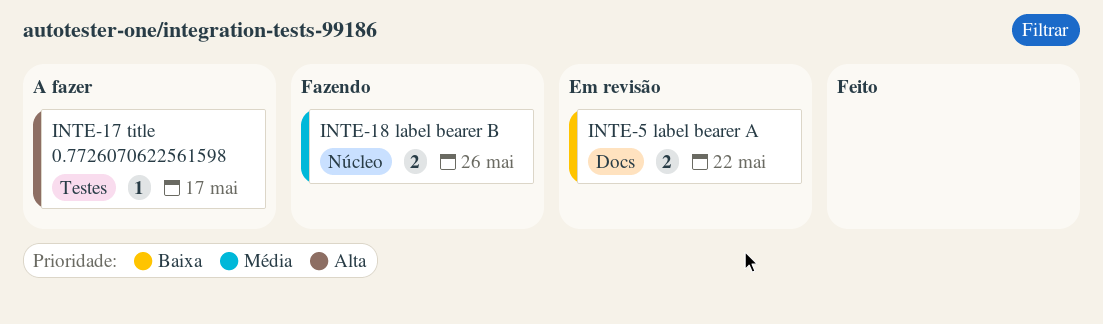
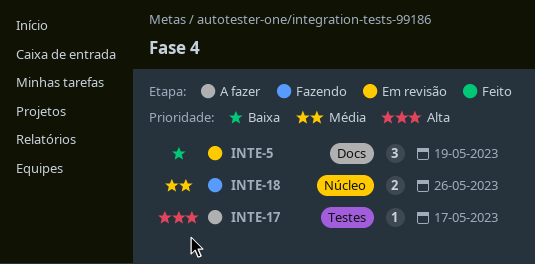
INTE-5, estimate: 2 -> 3
INTE-5, due: May 22 -> May 19

